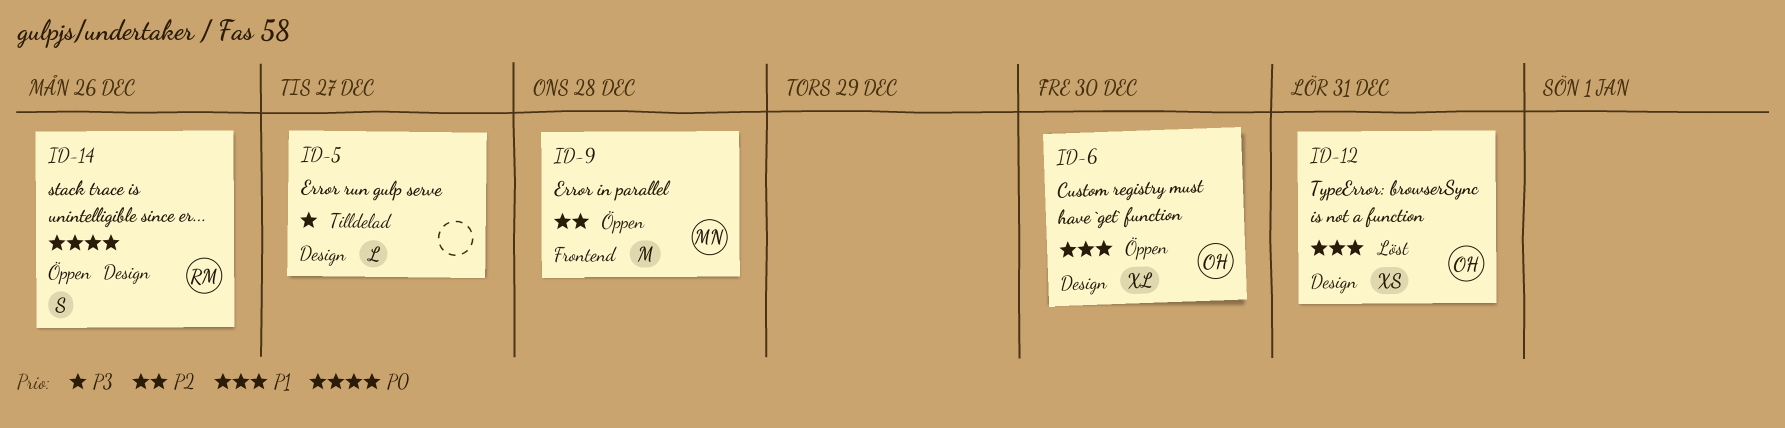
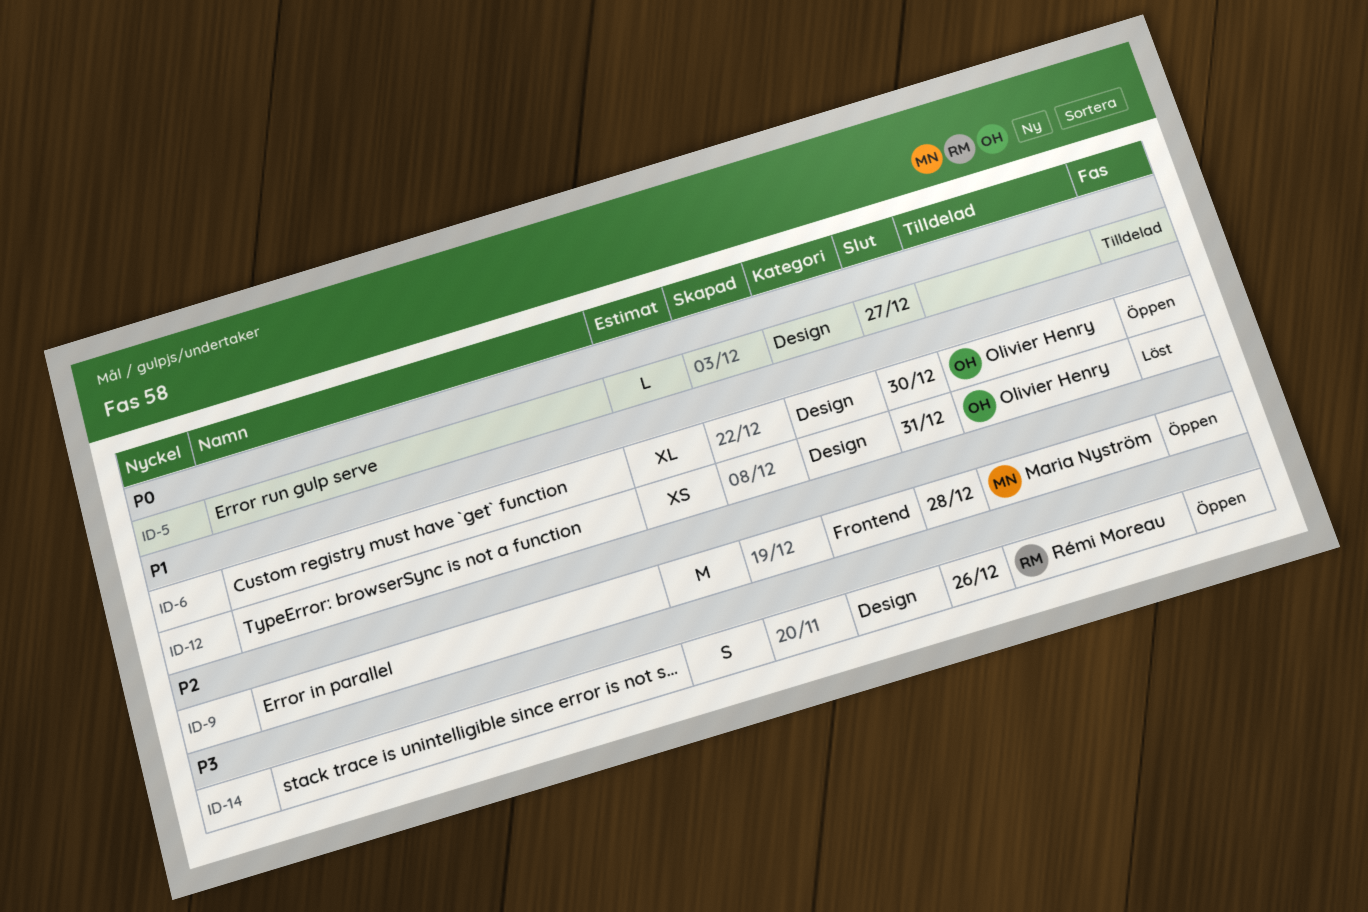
ID-5, priority: P3 -> P0
ID-14, priority: P0 -> P3

